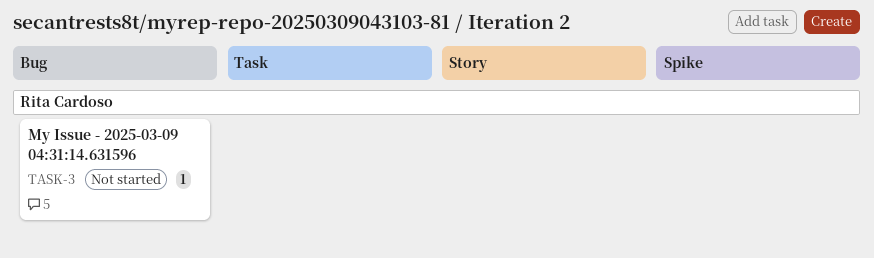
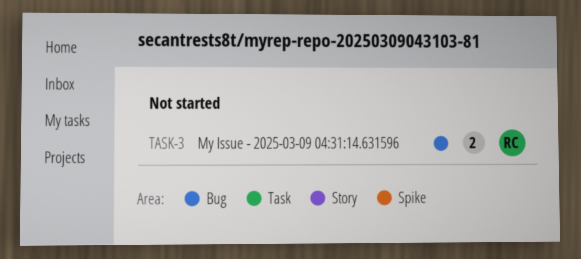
TASK-3, estimate: 1 -> 2

